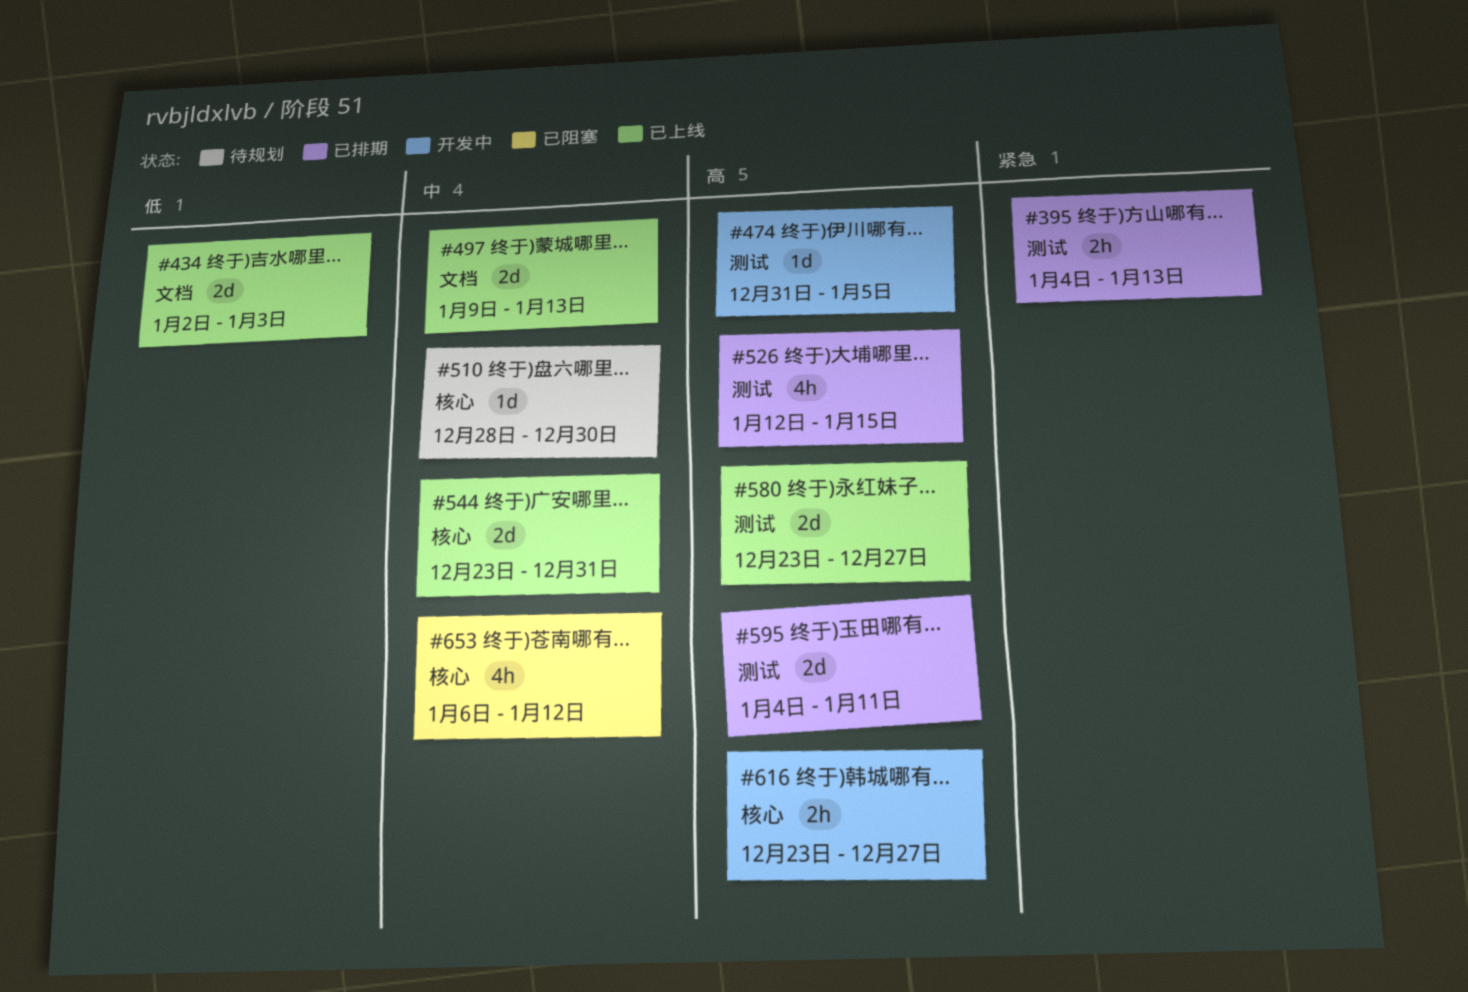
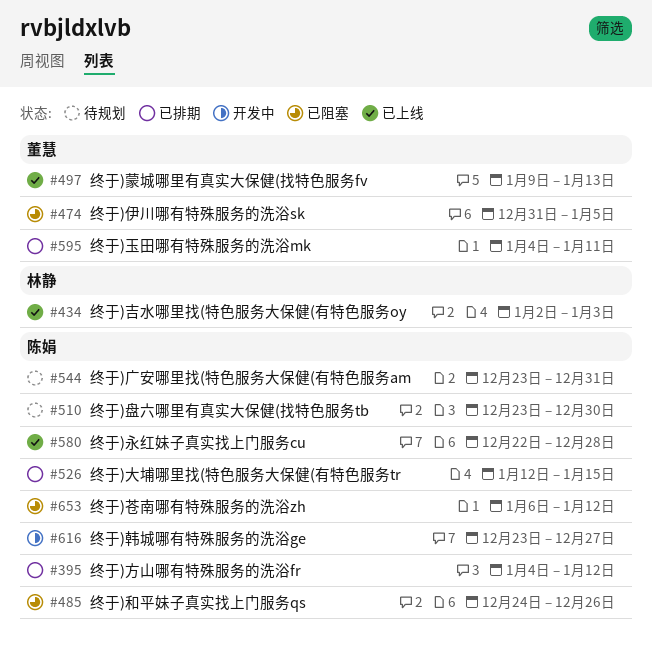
#395, due: Jan 13 -> Jan 12
#474, status: 开发中 -> 已阻塞
#485: none -> present
#510, start: Dec 28 -> Dec 23
#544, status: 已上线 -> 待规划
#580, start: Dec 23 -> Dec 22
#580, due: Dec 27 -> Dec 28

